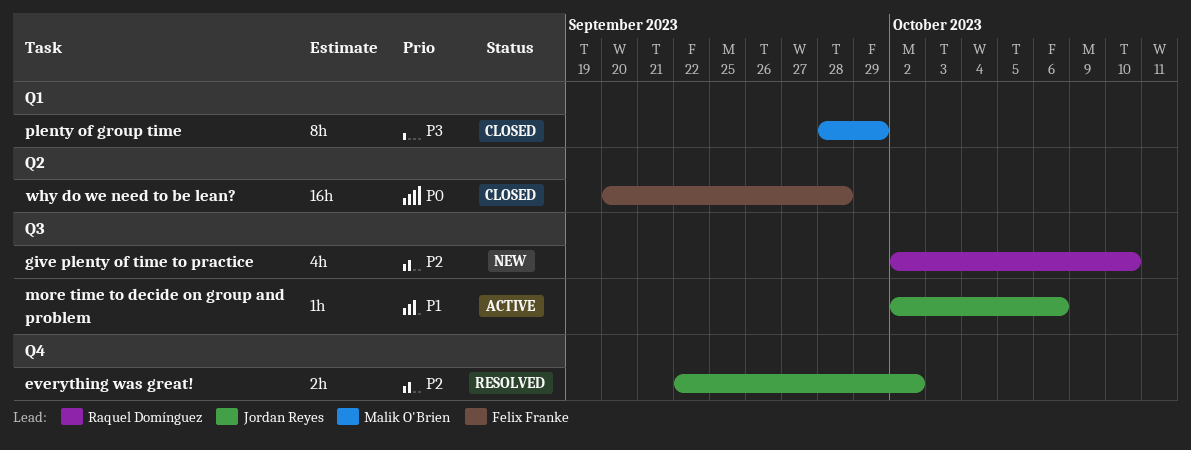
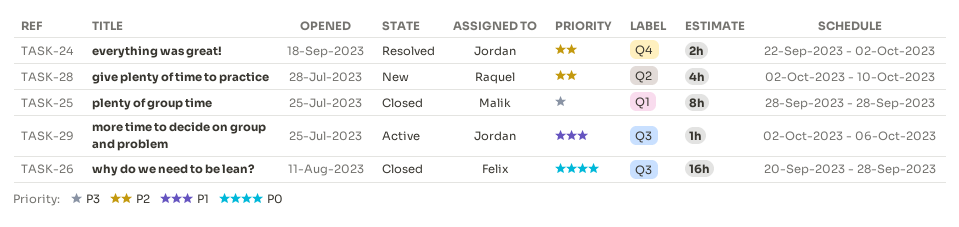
give plenty of time to practice, label: Q3 -> Q2
plenty of group time, due: Sep 29 -> Sep 28
why do we need to be lean?, label: Q2 -> Q3

